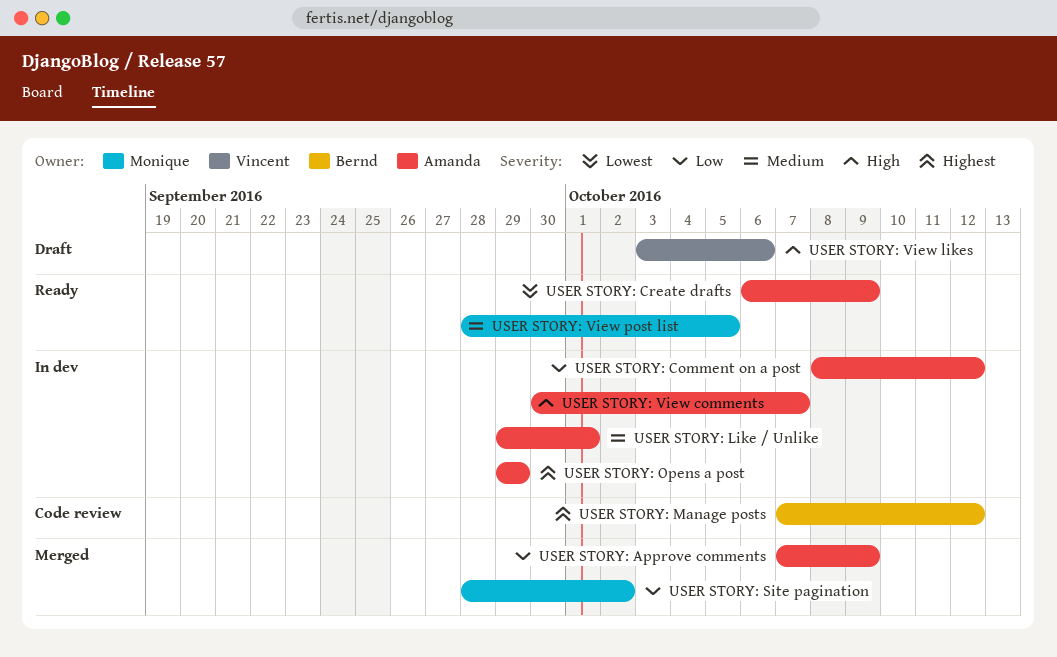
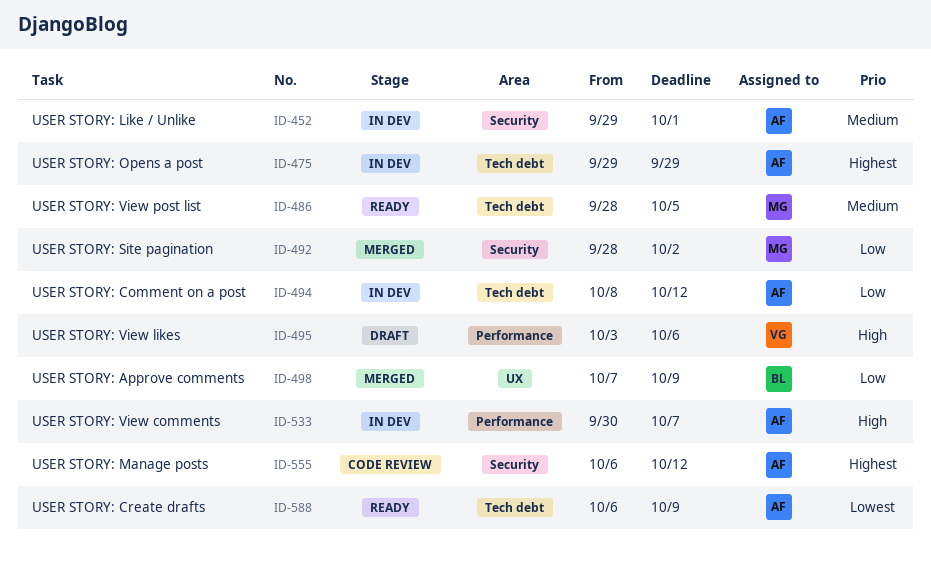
USER STORY: Approve comments, owner: Amanda -> Bernd
USER STORY: Manage posts, owner: Bernd -> Amanda
USER STORY: Manage posts, start: Oct 7 -> Oct 6

